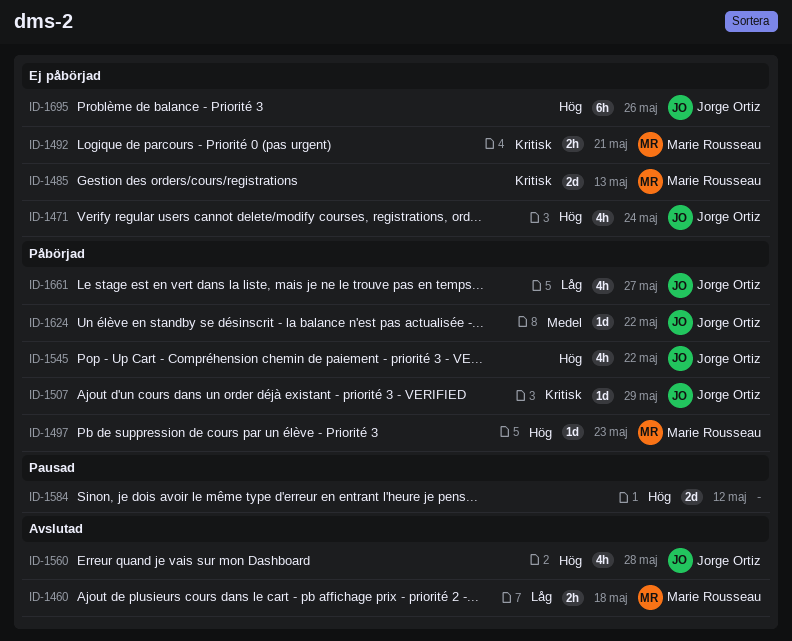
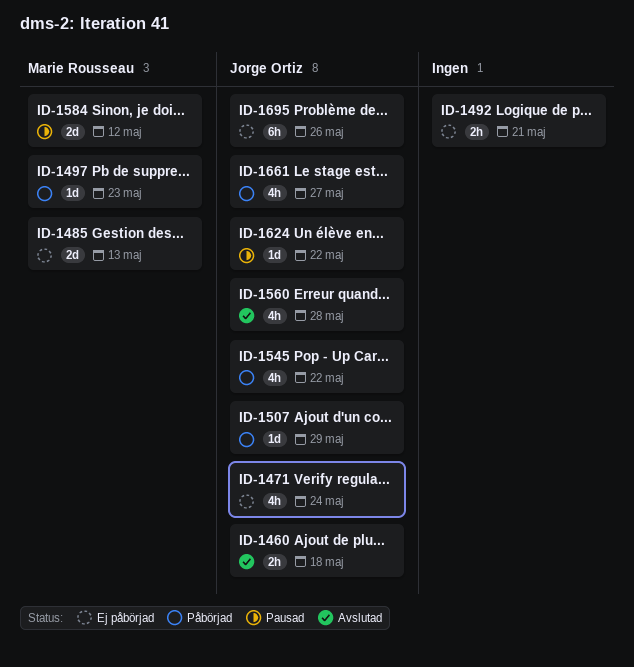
ID-1460, owner: Marie Rousseau -> Jorge Ortiz
ID-1492, owner: Marie Rousseau -> none
ID-1584, owner: none -> Marie Rousseau
ID-1624, status: Påbörjad -> Pausad

